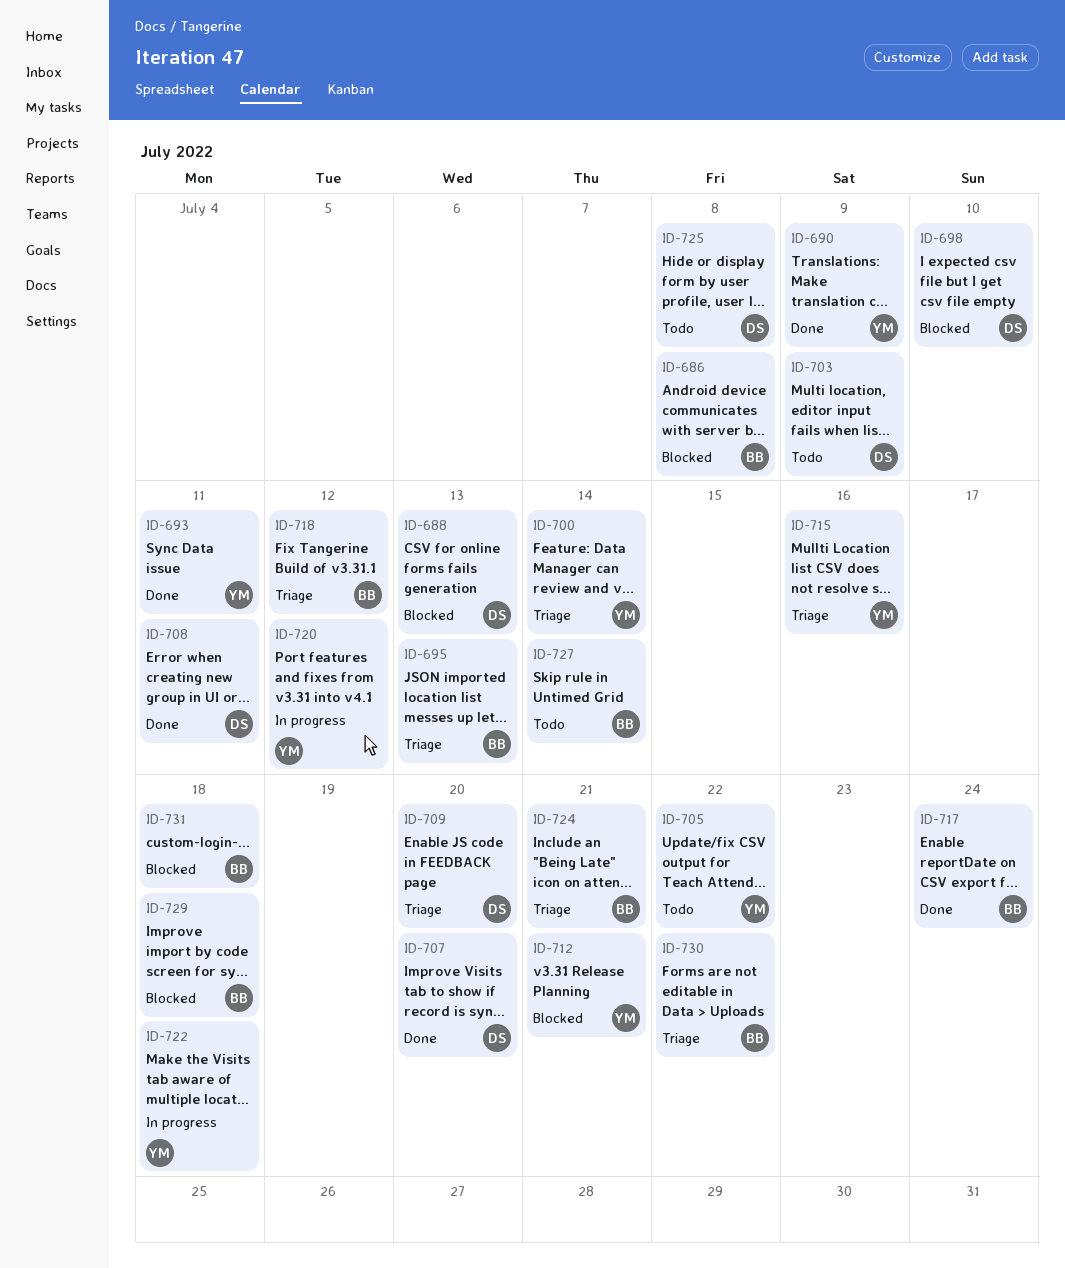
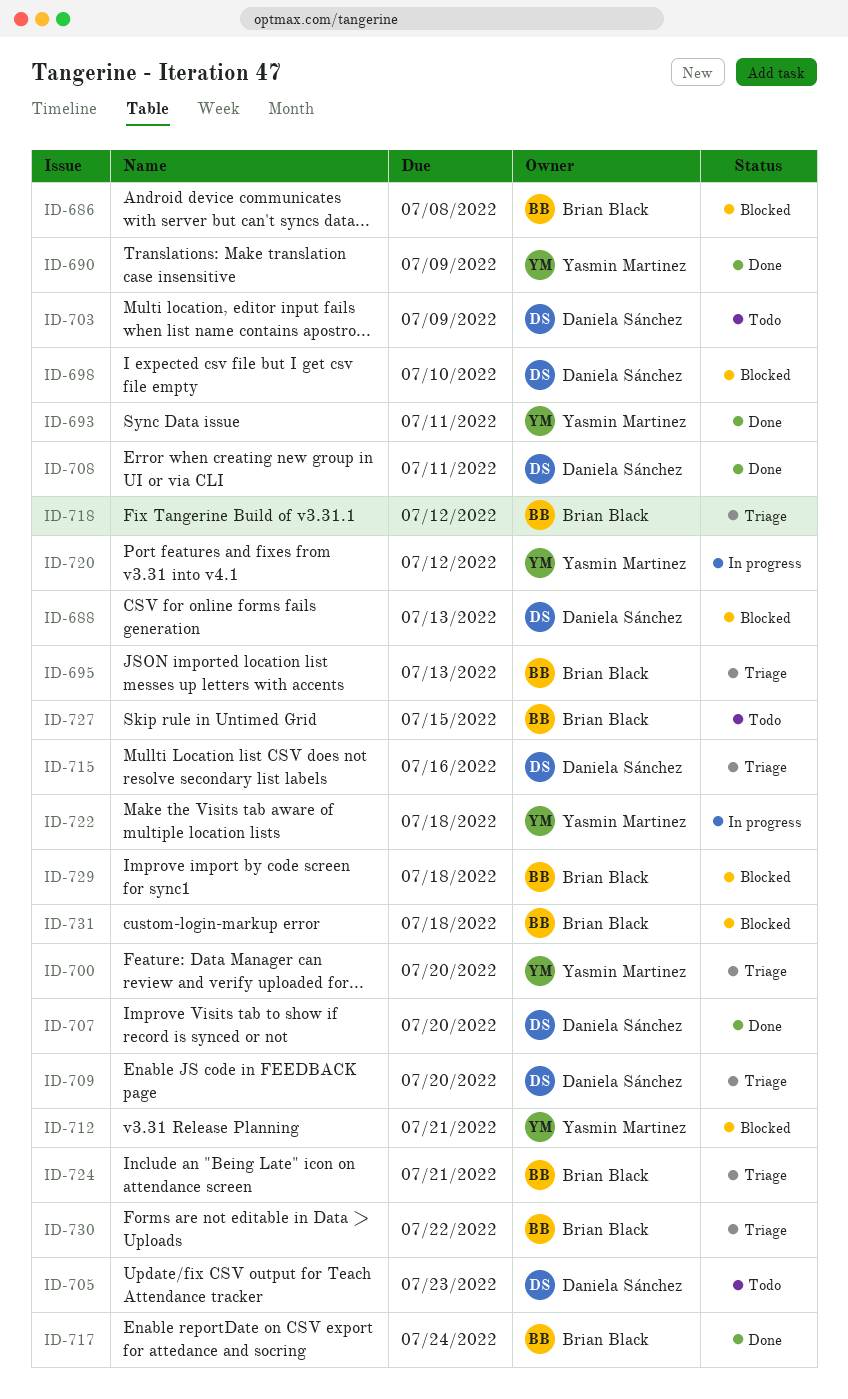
ID-700, due: Jul 14 -> Jul 20
ID-705, owner: Yasmin Martinez -> Daniela Sánchez
ID-705, due: Jul 22 -> Jul 23
ID-715, owner: Yasmin Martinez -> Daniela Sánchez
ID-725: present -> none
ID-727, due: Jul 14 -> Jul 15

